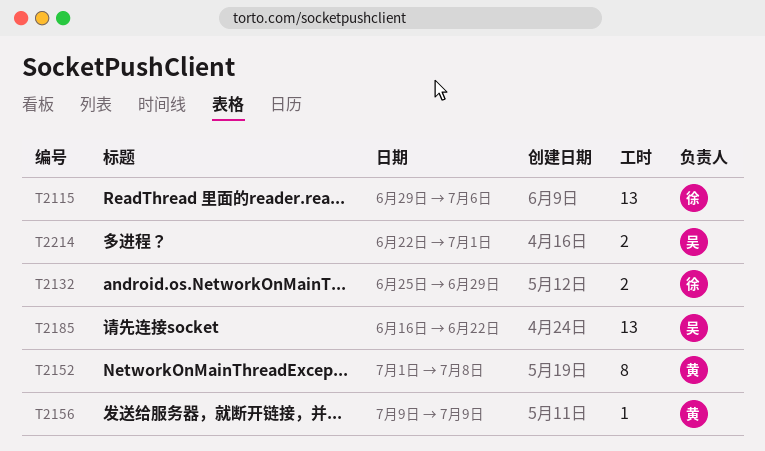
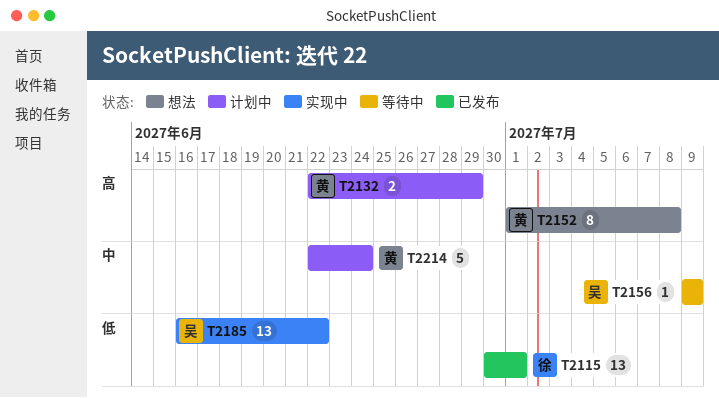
T2115, start: Jun 29 -> Jun 30
T2115, due: Jul 6 -> Jul 1
T2132, owner: 徐 -> 黄
T2132, start: Jun 25 -> Jun 22
T2156, owner: 黄 -> 吴
T2214, owner: 吴 -> 黄
T2214, estimate: 2 -> 5
T2214, due: Jul 1 -> Jun 24

